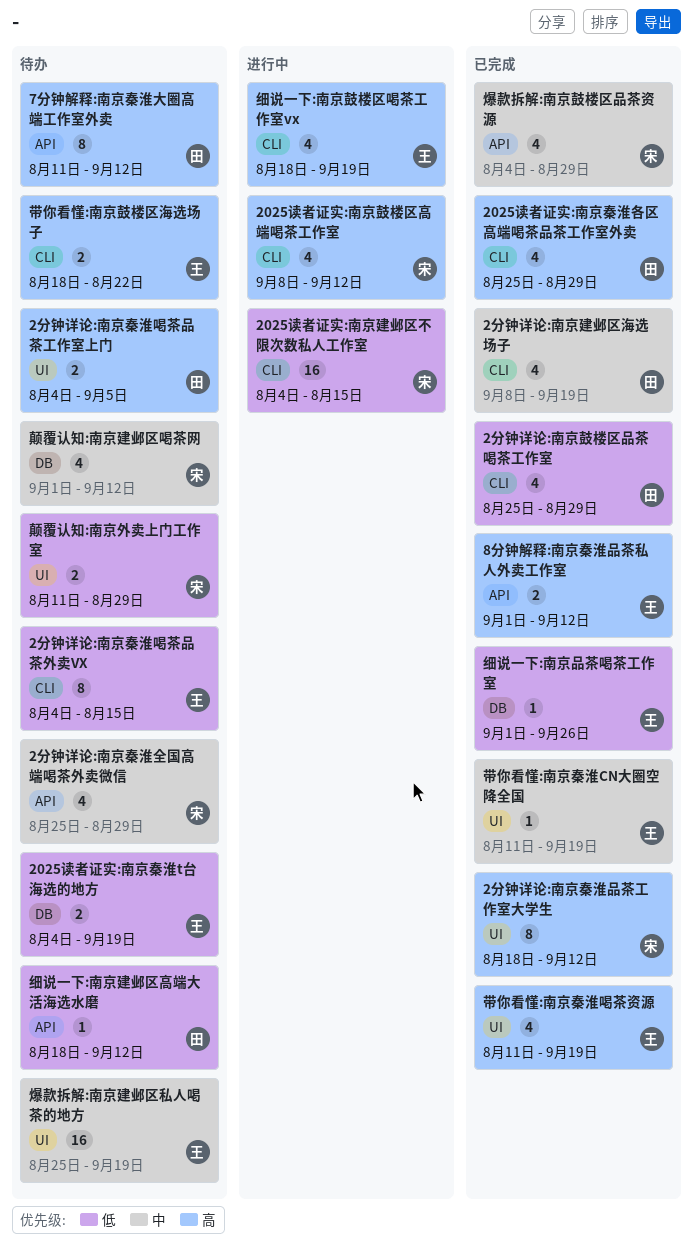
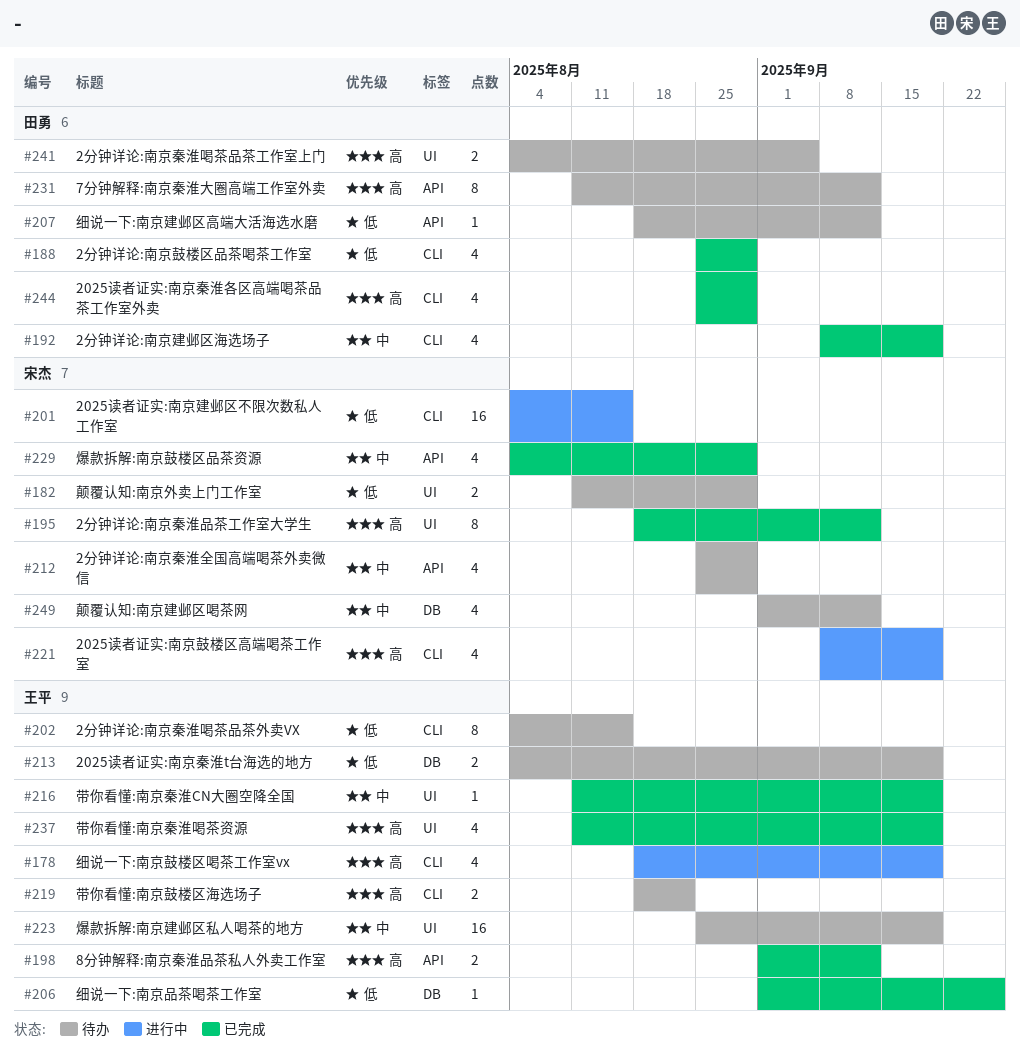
2025读者证实:南京鼓楼区高端喝茶工作室, due: Sep 12 -> Sep 19

